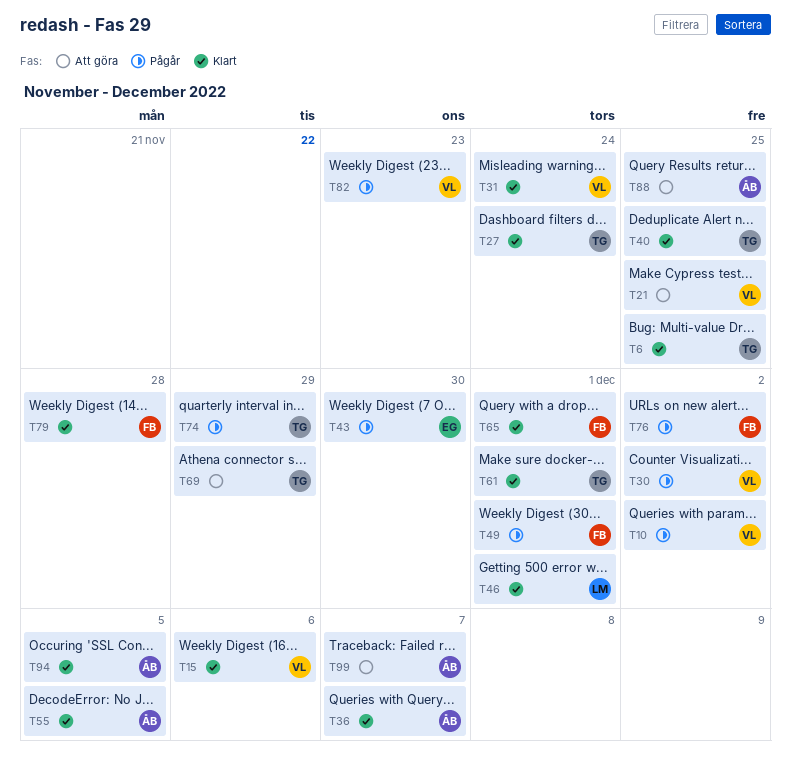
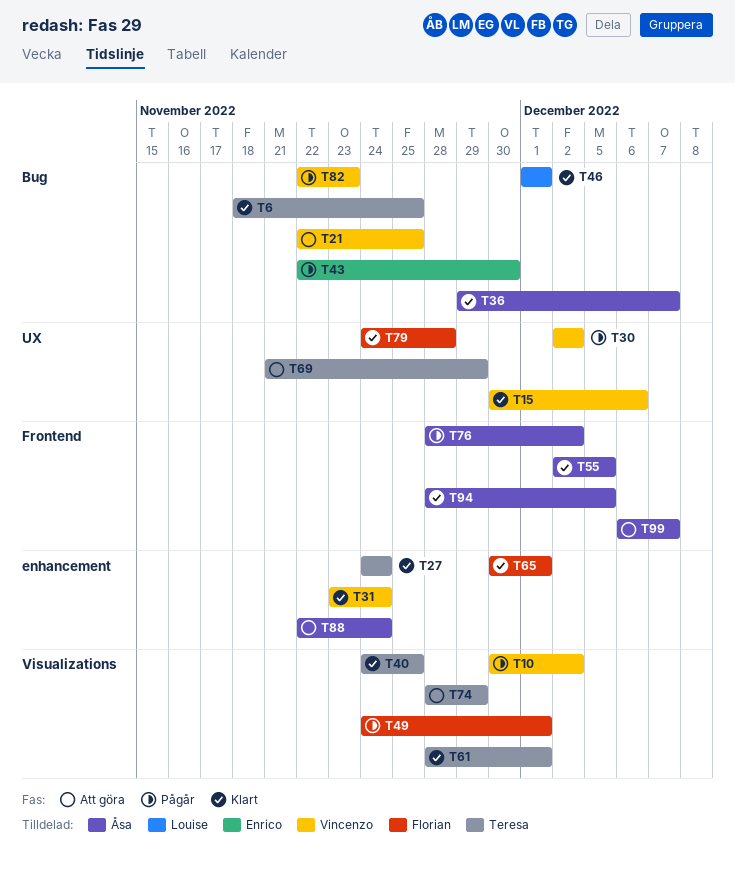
T74, status: Pågår -> Att göra
T76, owner: Florian -> Åsa
T88, due: Nov 25 -> Nov 24

